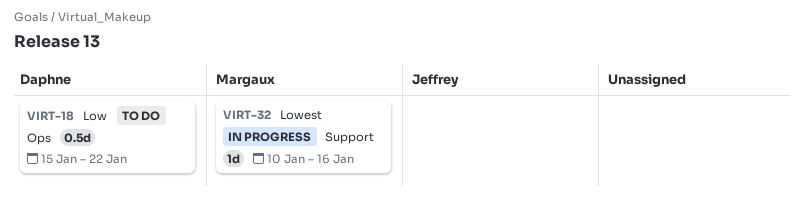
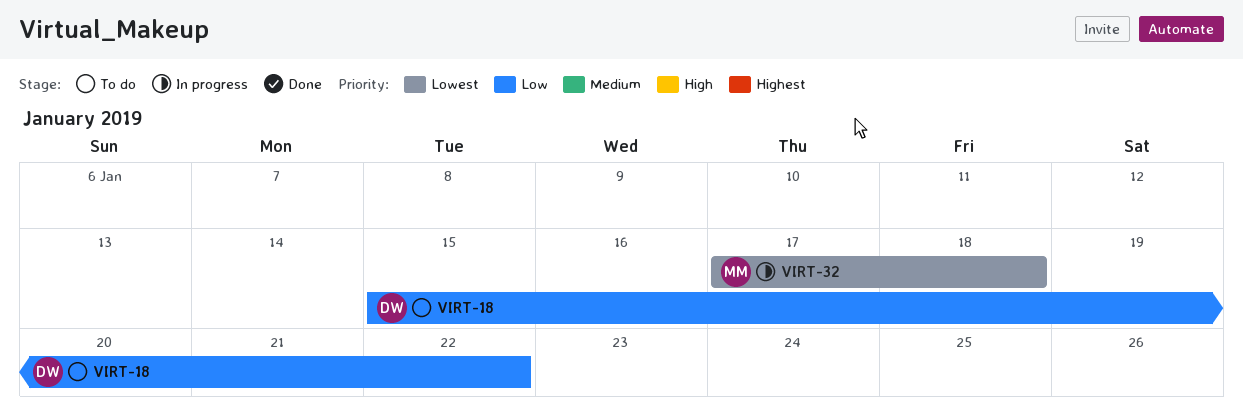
VIRT-32, start: Jan 10 -> Jan 17
VIRT-32, due: Jan 16 -> Jan 18

